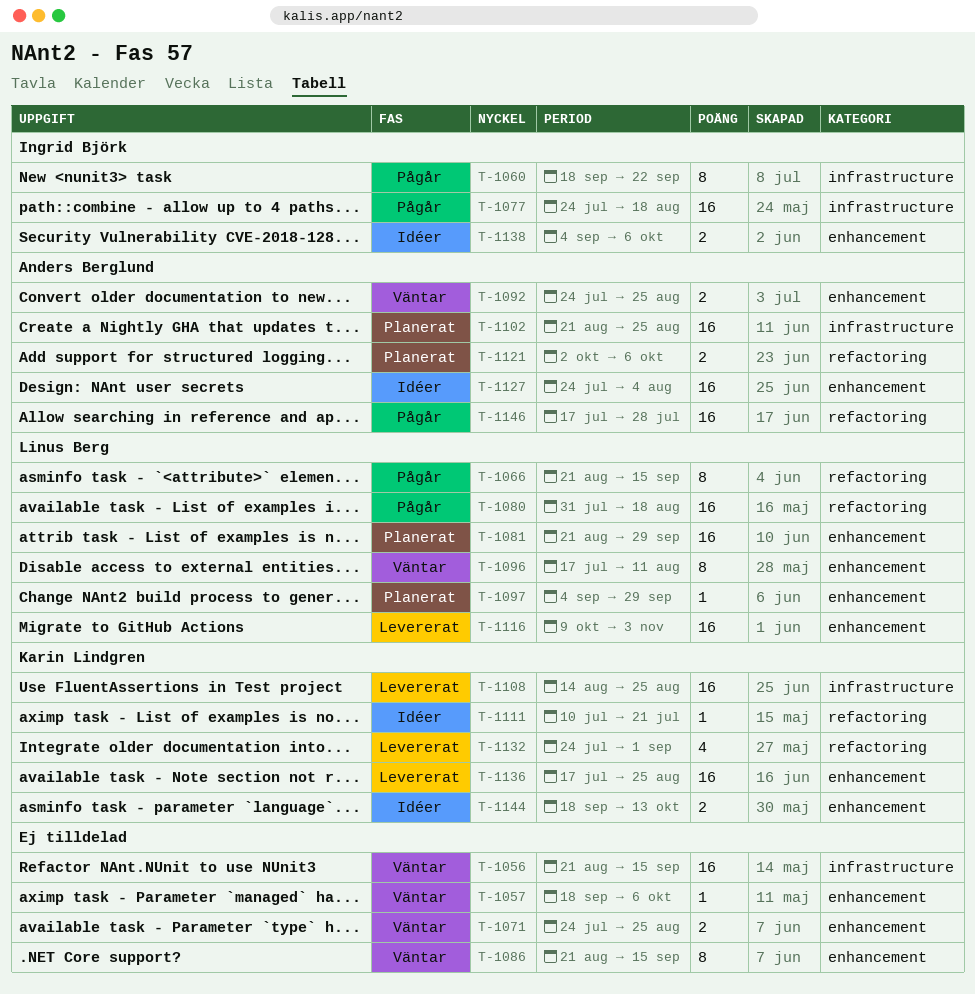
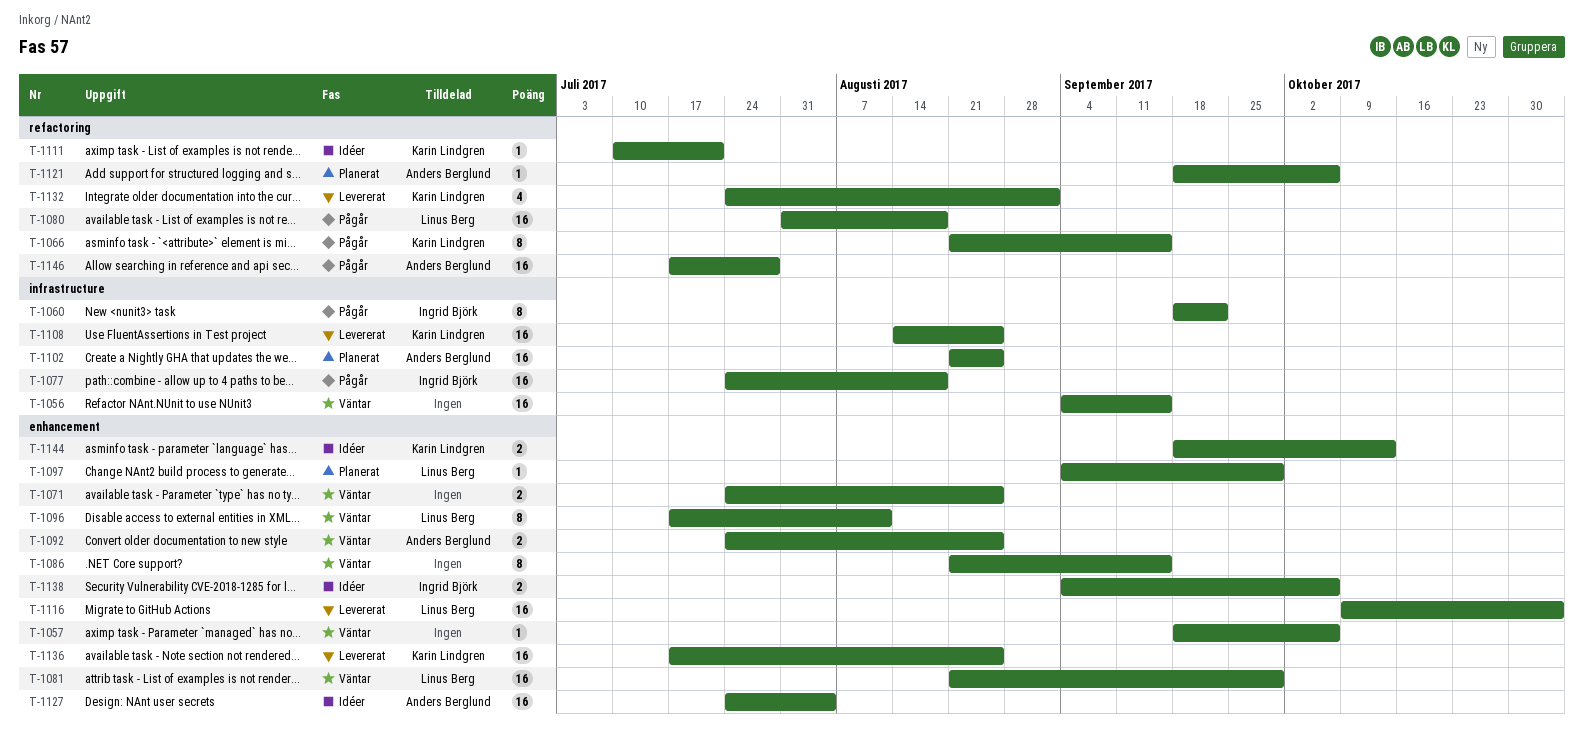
T-1056, start: Aug 21 -> Sep 4
T-1066, owner: Linus Berg -> Karin Lindgren
T-1081, status: Planerat -> Väntar
T-1121, estimate: 2 -> 1
T-1121, start: Oct 2 -> Sep 18

